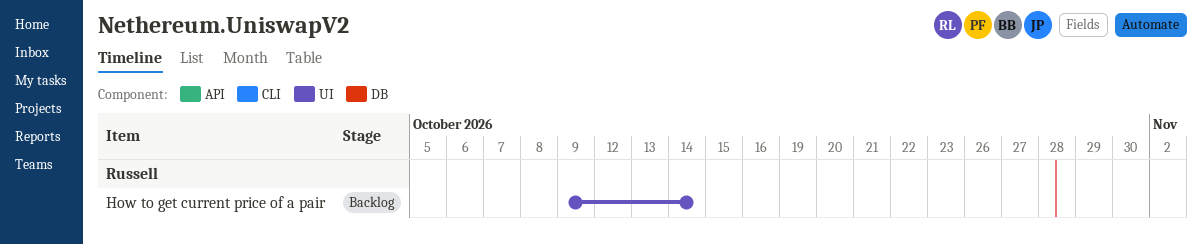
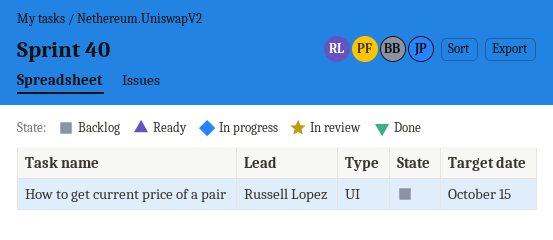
How to get current price of a pair, due: Oct 14 -> Oct 15

